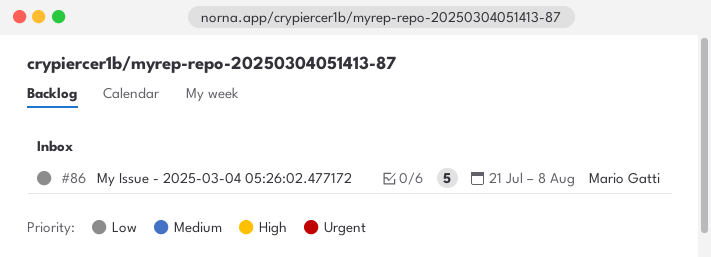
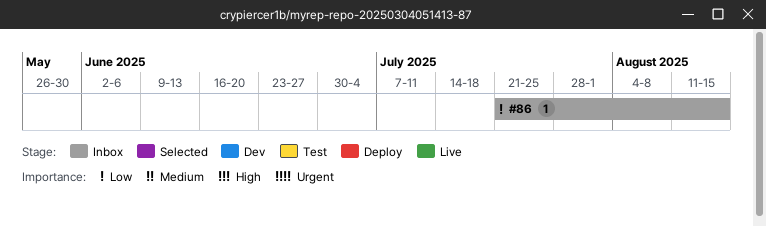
#86, estimate: 5 -> 1
#86, due: Aug 8 -> Aug 15

